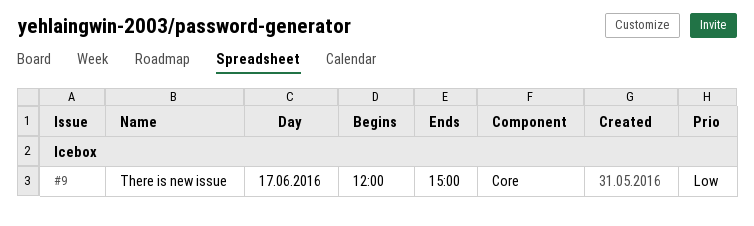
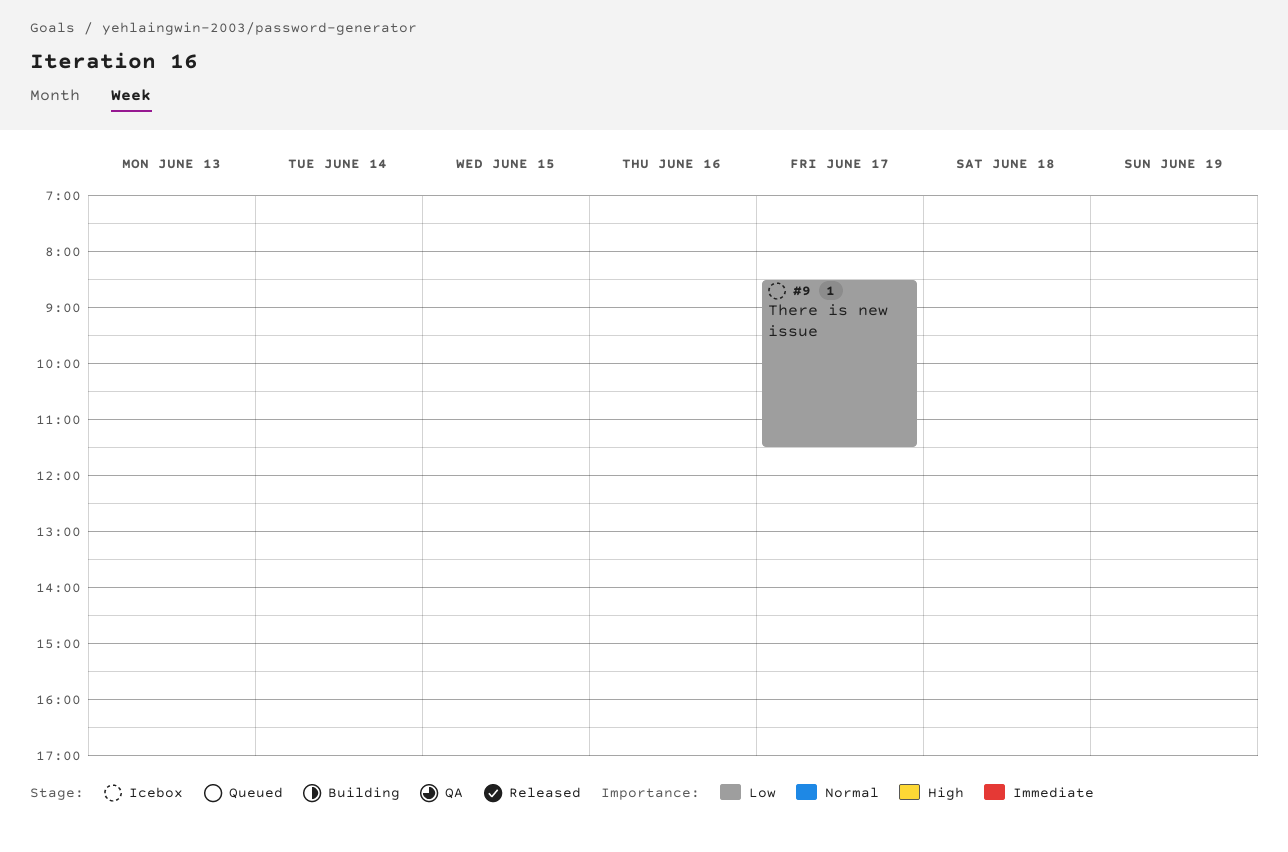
#9, begins: 12:00 -> 08:30
#9, ends: 15:00 -> 11:30

